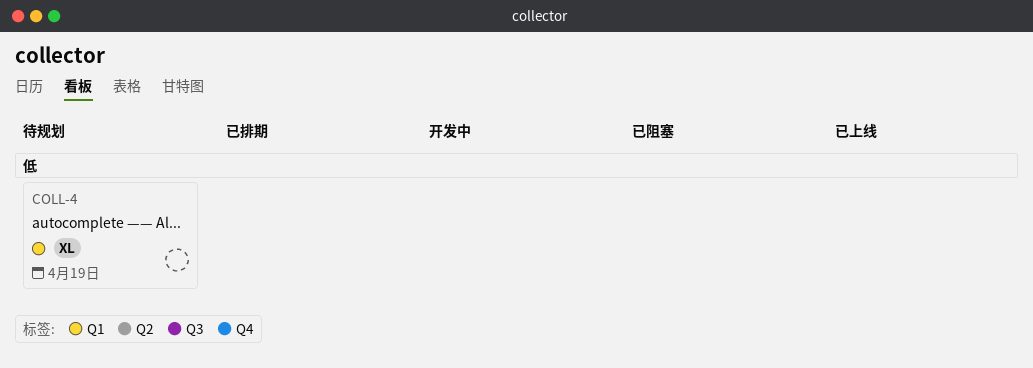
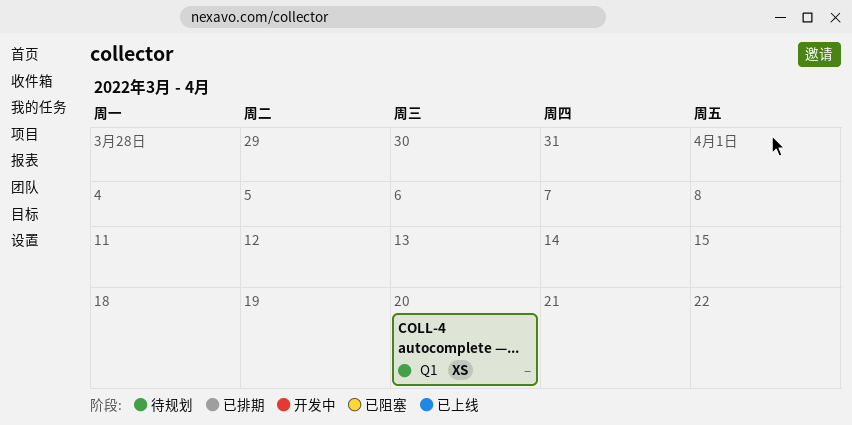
COLL-4, estimate: XL -> XS
COLL-4, due: Apr 19 -> Apr 20

